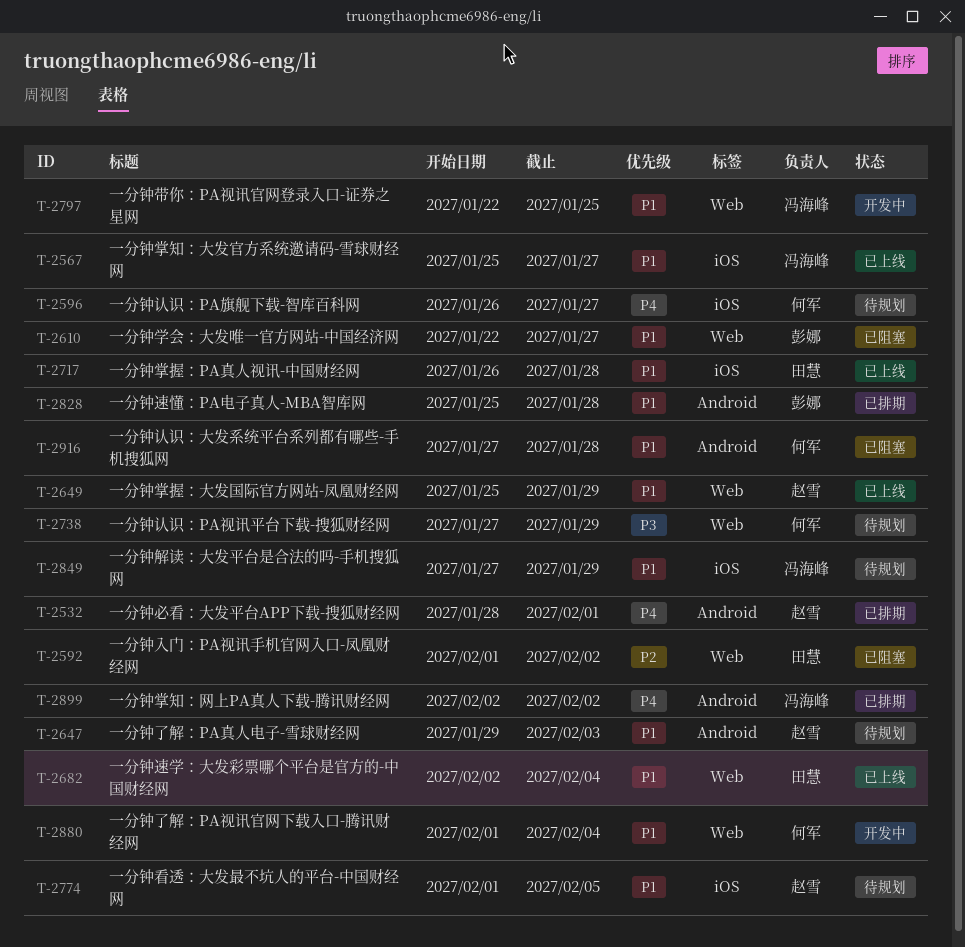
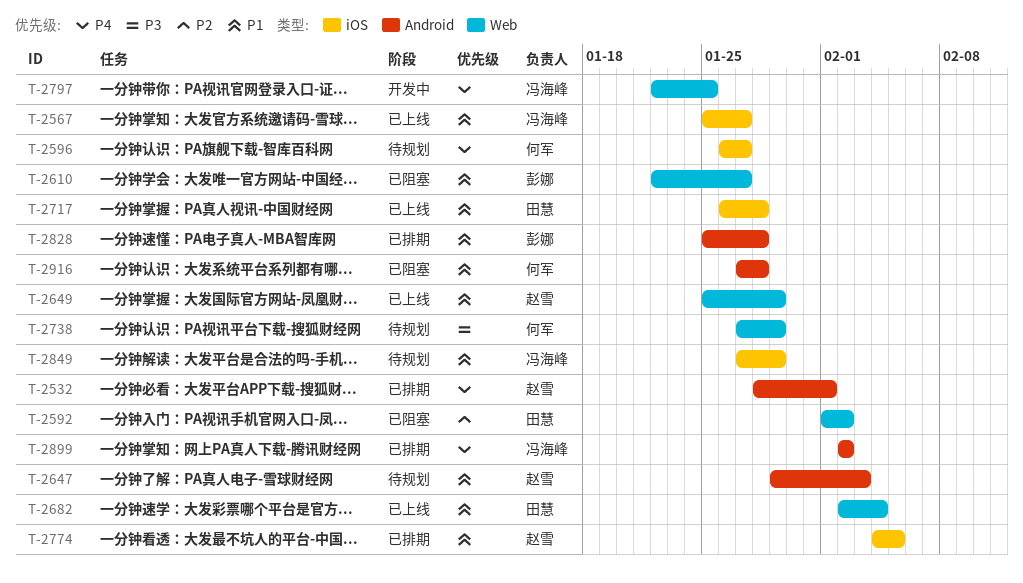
T-2774, status: 待规划 -> 已排期
T-2774, start: Feb 1 -> Feb 4
T-2797, priority: P1 -> P4
T-2880: present -> none

